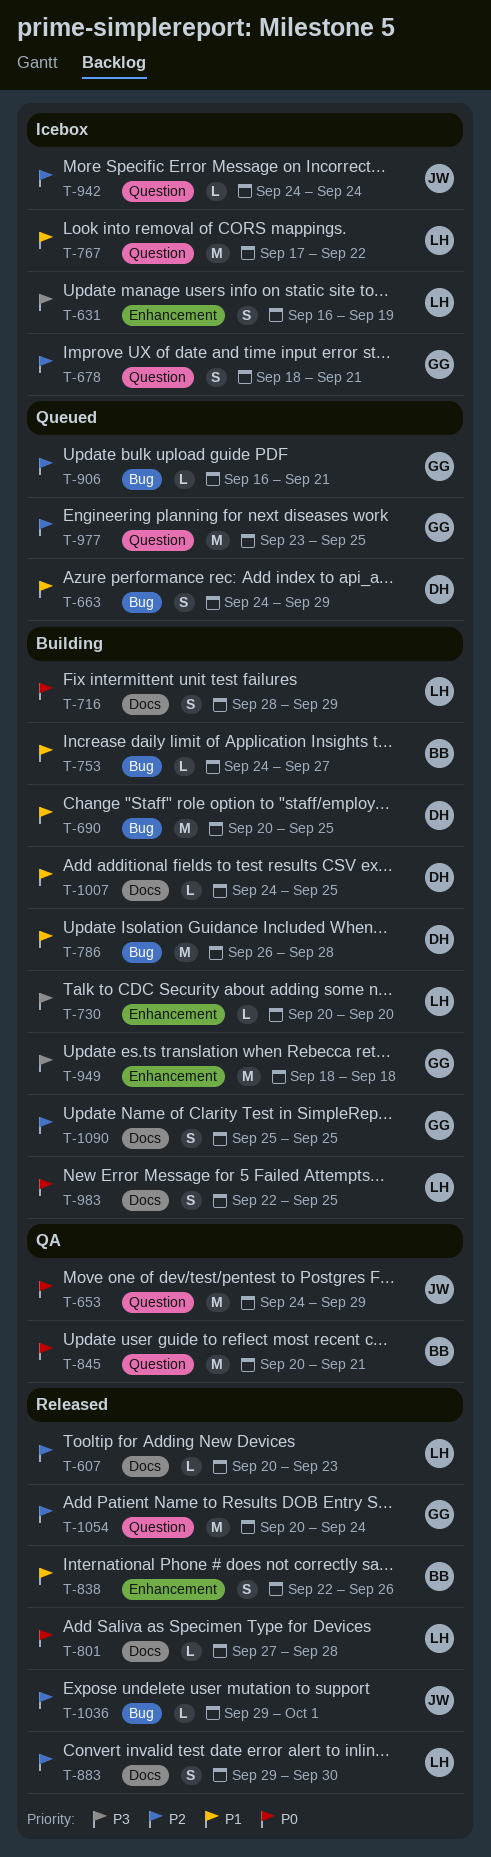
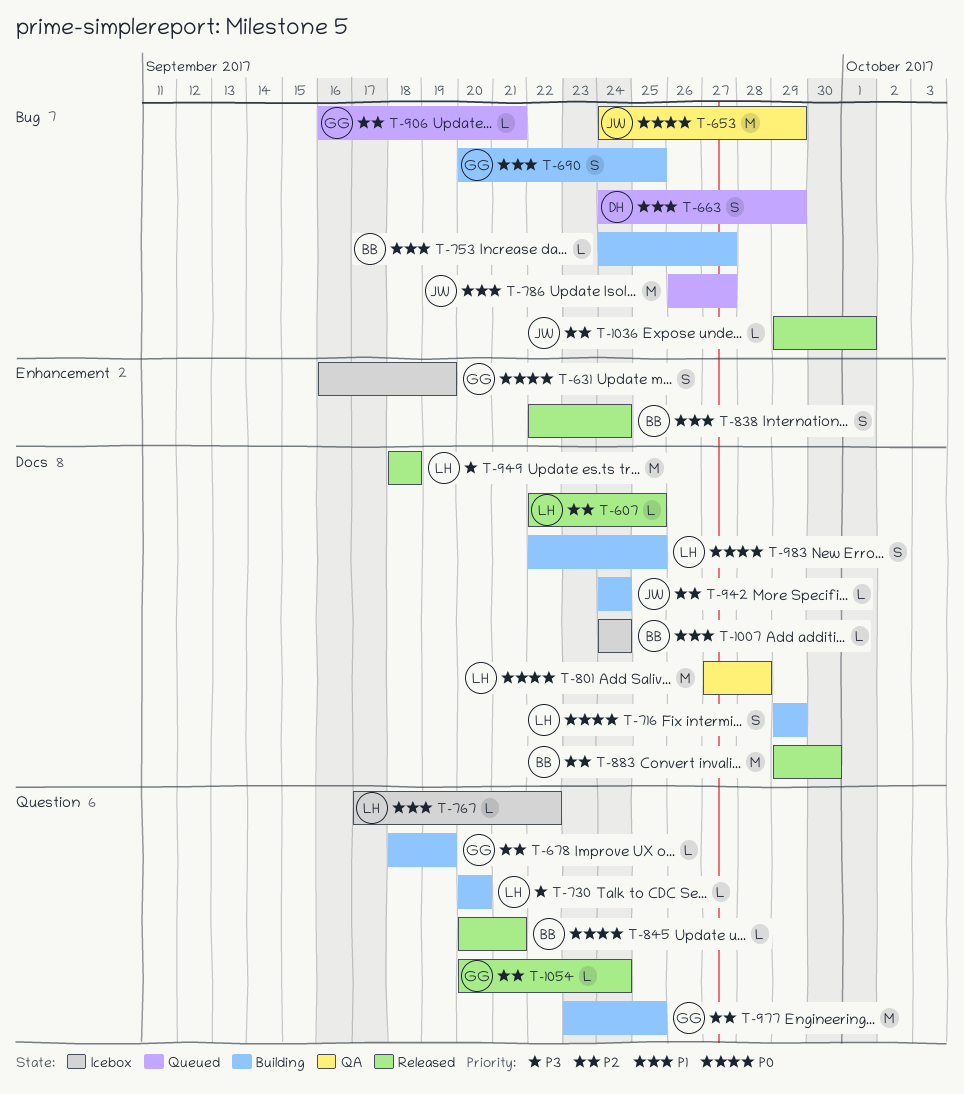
T-607, start: Sep 20 -> Sep 22
T-607, due: Sep 23 -> Sep 25
T-631, owner: LH -> GG
T-631, priority: P3 -> P0
T-653, label: Question -> Bug
T-678, status: Icebox -> Building
T-678, estimate: S -> L
T-678, due: Sep 21 -> Sep 19
T-690, owner: DH -> GG
T-690, estimate: M -> S
T-716, start: Sep 28 -> Sep 29
T-730, label: Enhancement -> Question
T-767, estimate: M -> L
T-786, status: Building -> Queued
T-786, owner: DH -> JW
T-786, due: Sep 28 -> Sep 27
T-801, status: Released -> QA
T-801, estimate: L -> M
T-838, due: Sep 26 -> Sep 24
T-845, status: QA -> Released
T-845, estimate: M -> L
T-883, owner: LH -> BB
T-883, estimate: S -> M
T-942, status: Icebox -> Building
T-942, label: Question -> Docs
T-949, status: Building -> Released
T-949, owner: GG -> LH
T-949, label: Enhancement -> Docs
T-977, status: Queued -> Building
T-1007, status: Building -> Icebox
T-1007, owner: DH -> BB
T-1007, due: Sep 25 -> Sep 24
T-1054, estimate: M -> L
T-1090: present -> none

